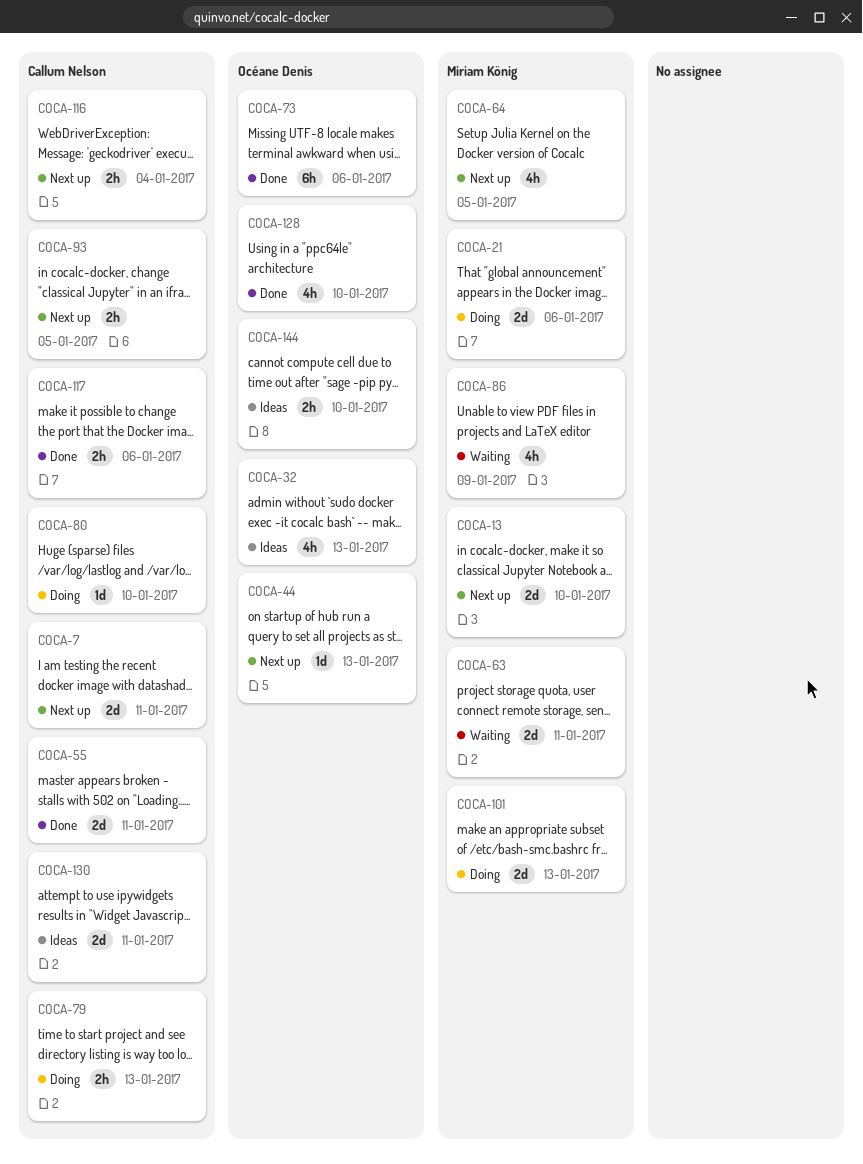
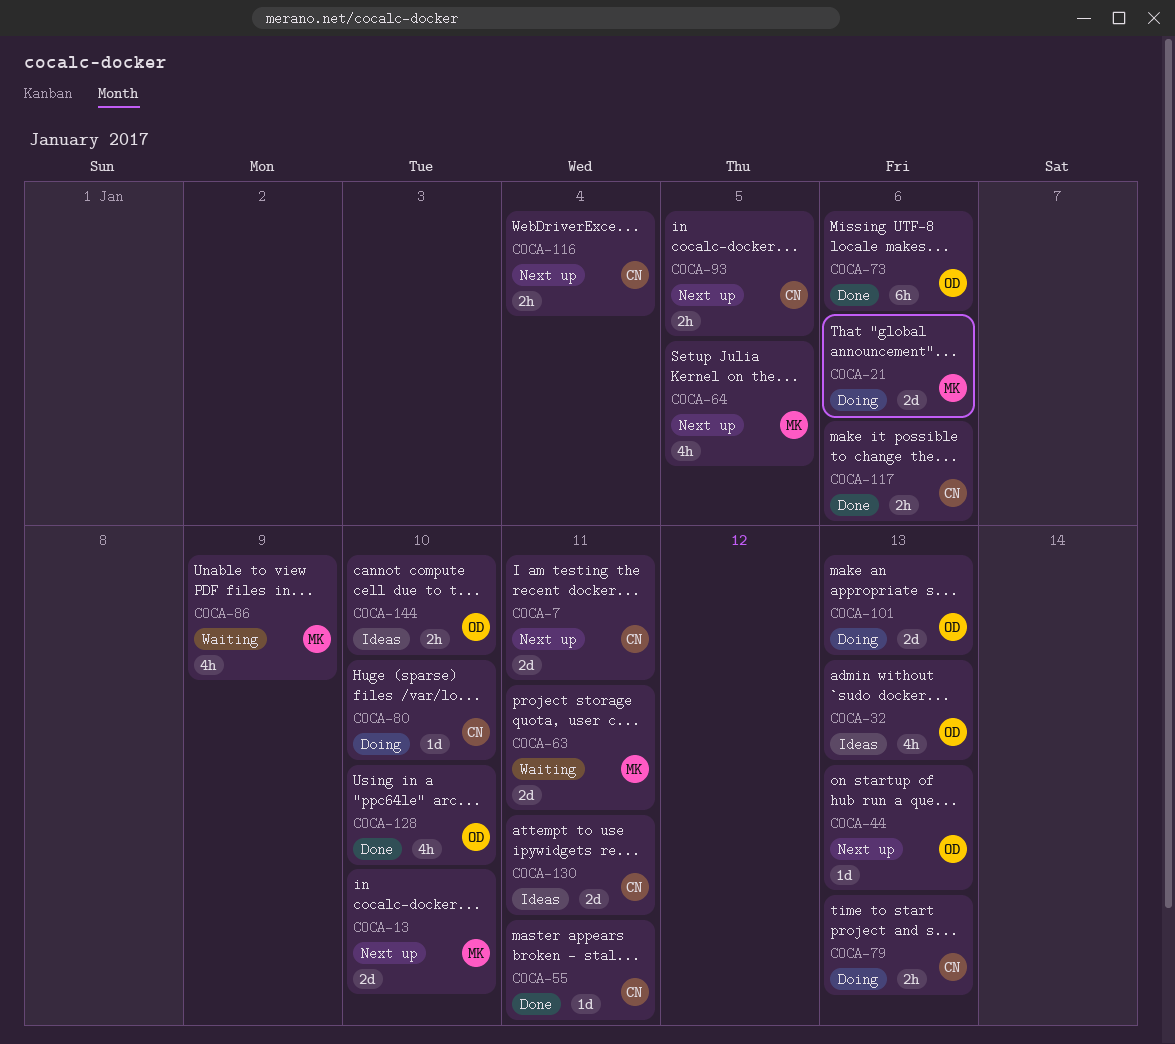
COCA-55, estimate: 2d -> 1d
COCA-101, owner: Miriam König -> Océane Denis

